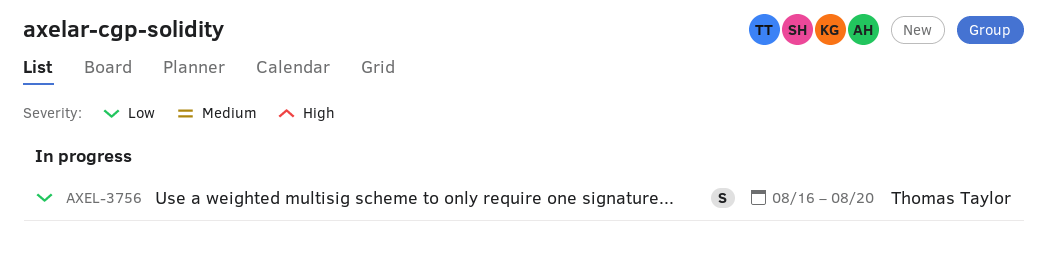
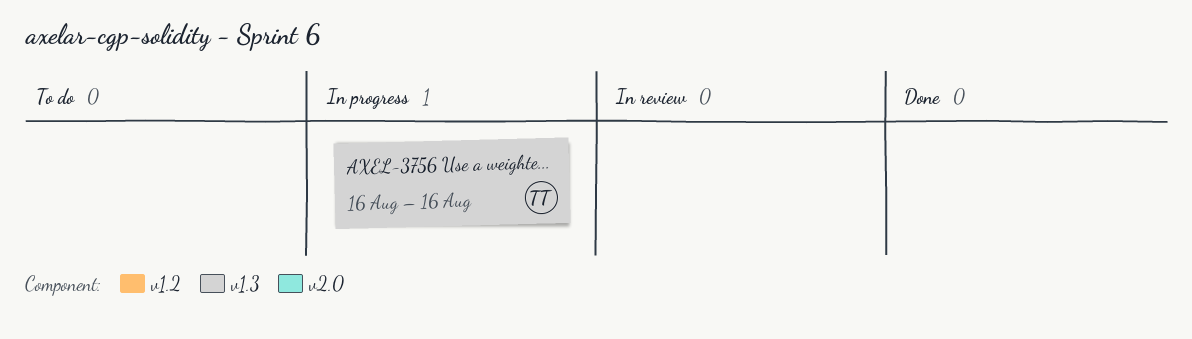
AXEL-3756, due: Aug 20 -> Aug 16

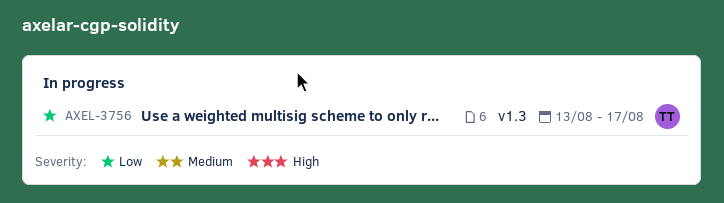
AXEL-3756, start: Aug 16 -> Aug 13
AXEL-3756, due: Aug 16 -> Aug 17

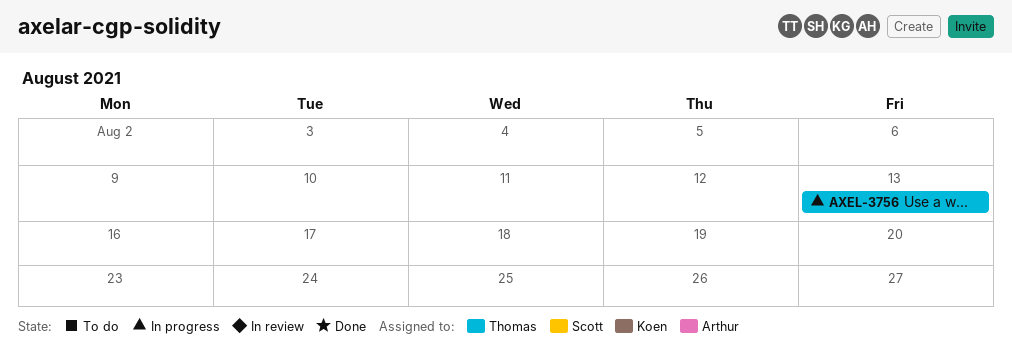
AXEL-3756, due: Aug 17 -> Aug 13

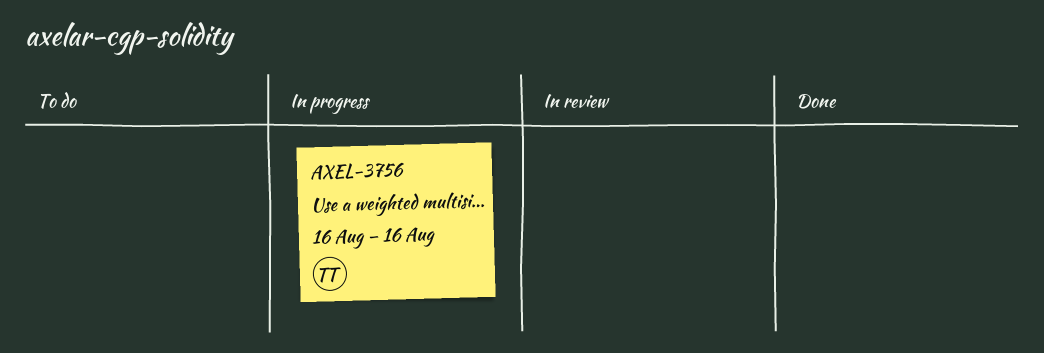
AXEL-3756, start: Aug 13 -> Aug 16
AXEL-3756, due: Aug 13 -> Aug 16

